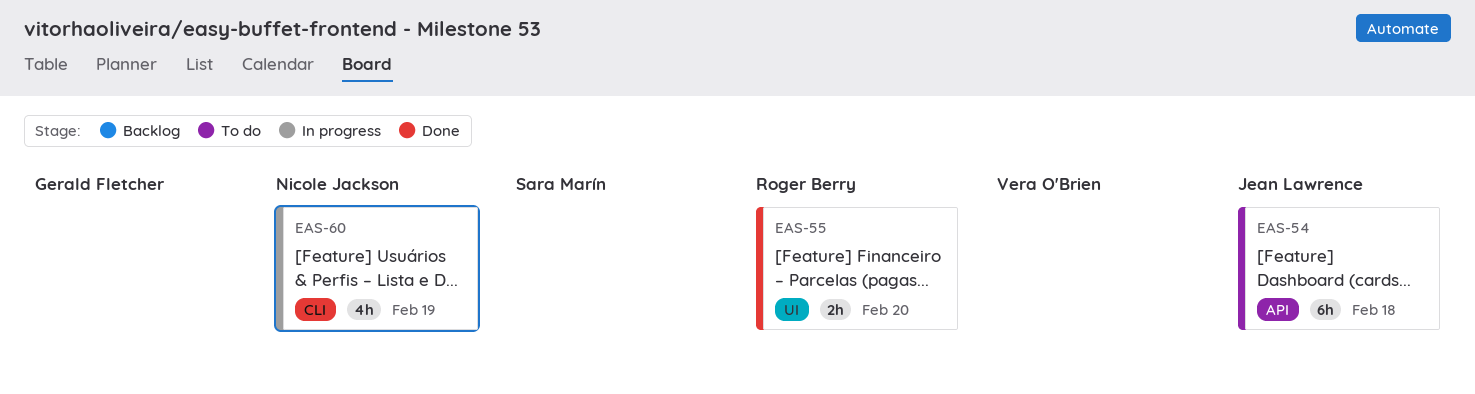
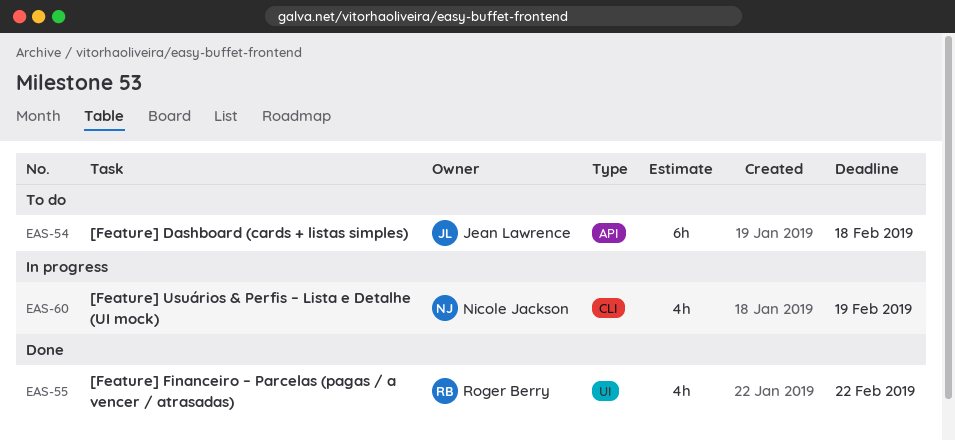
EAS-55, estimate: 2h -> 4h
EAS-55, due: Feb 20 -> Feb 22

